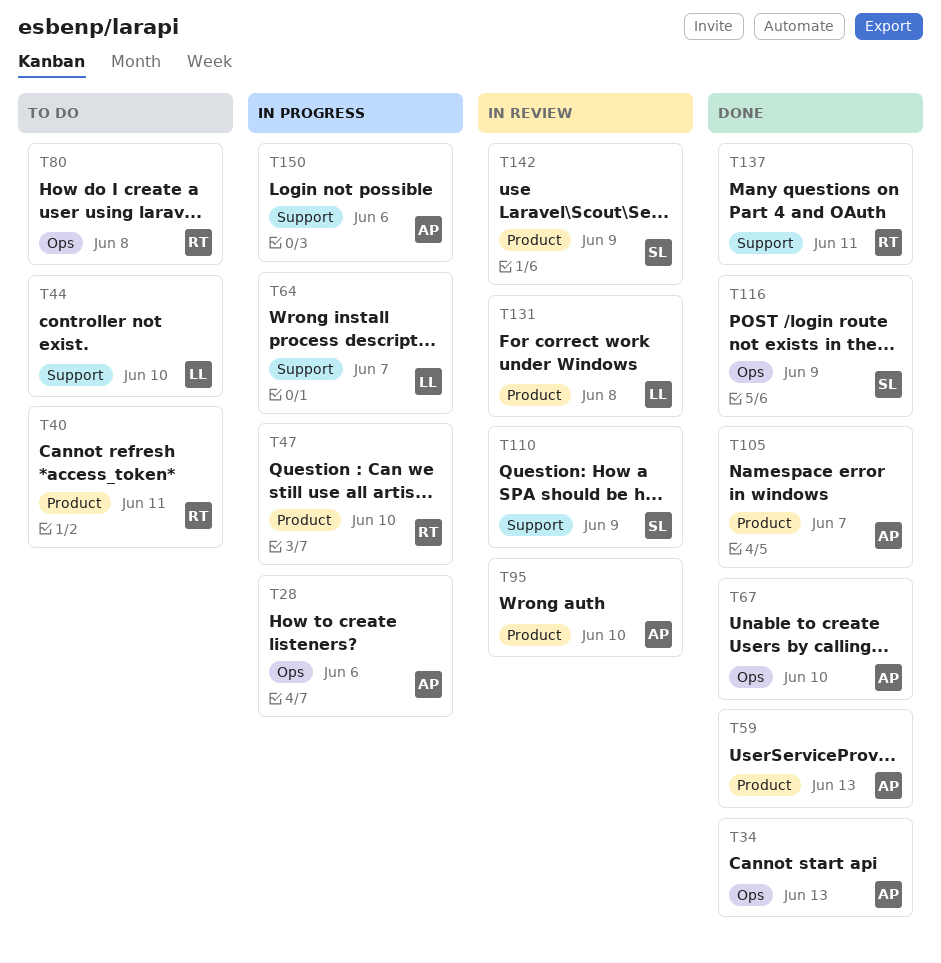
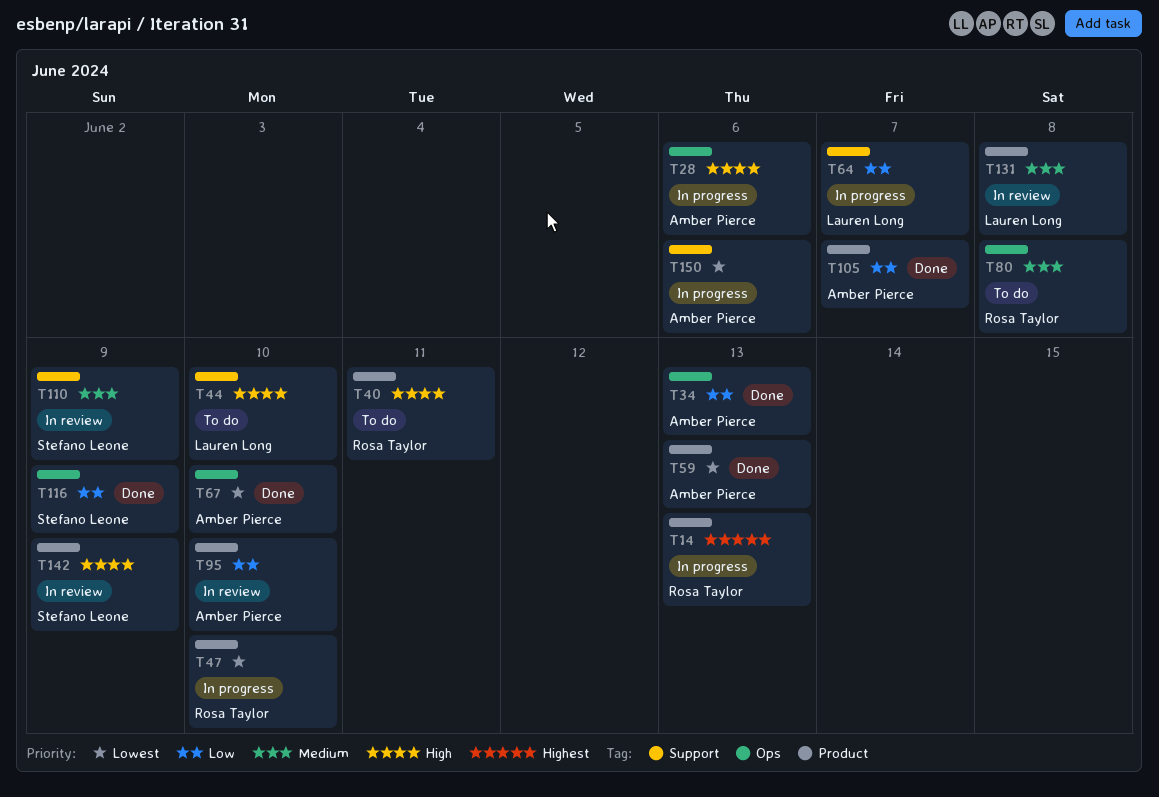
T14: none -> present
T137: present -> none

